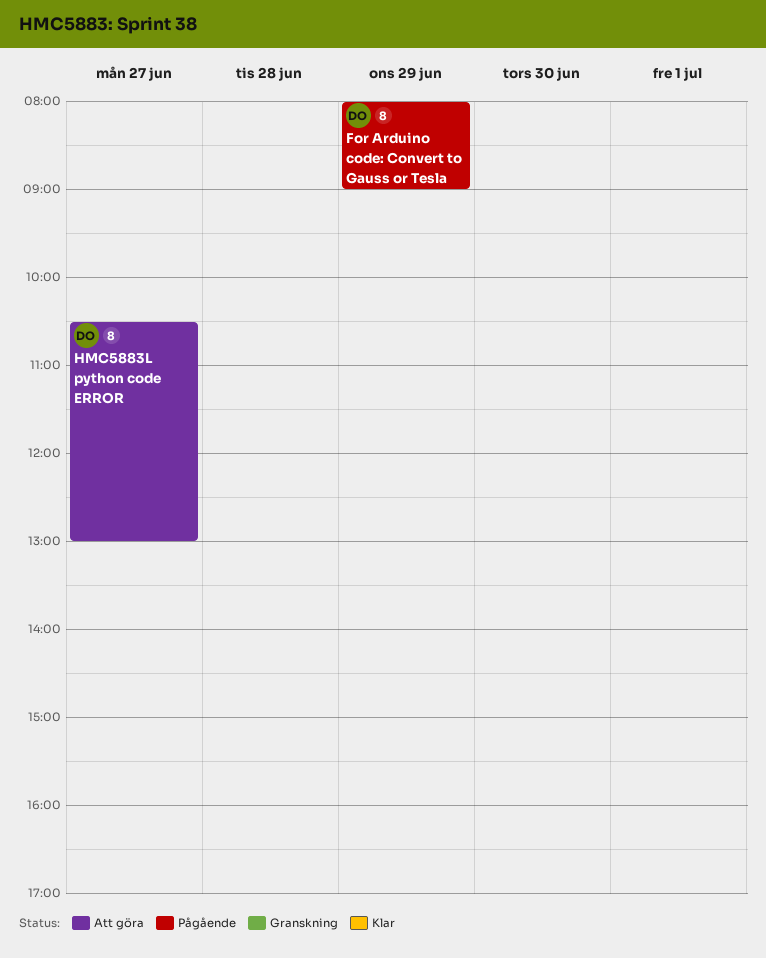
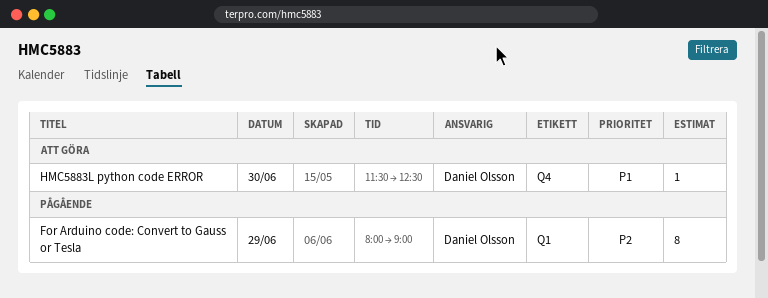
HMC5883L python code ERROR, estimate: 8 -> 1
HMC5883L python code ERROR, day: Jun 27 -> Jun 30
HMC5883L python code ERROR, begins: 10:30 -> 11:30
HMC5883L python code ERROR, ends: 13:00 -> 12:30

